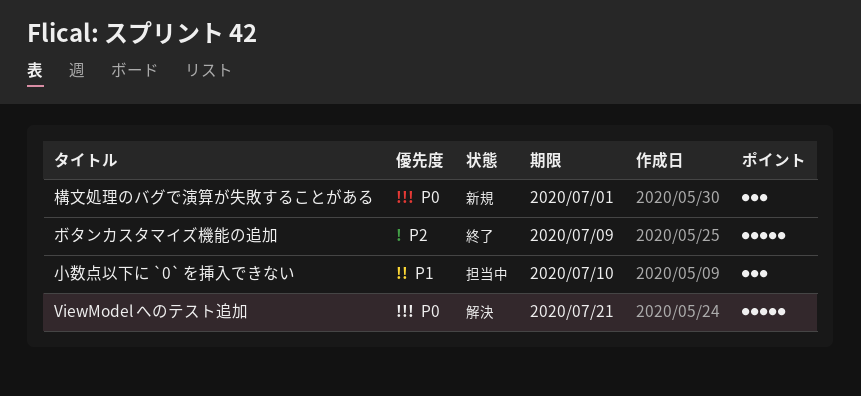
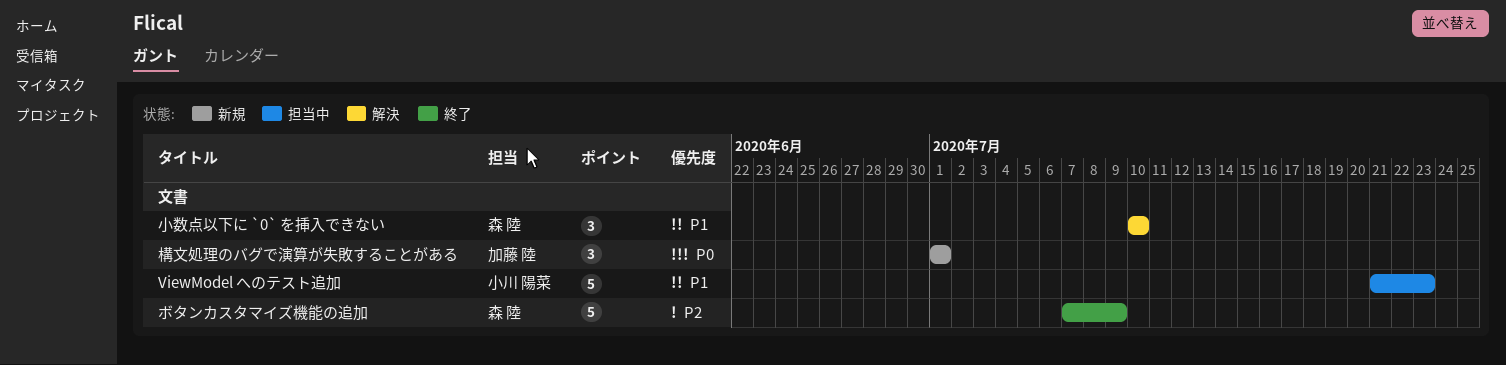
ViewModel へのテスト追加, status: 解決 -> 担当中
ViewModel へのテスト追加, priority: P0 -> P1
ViewModel へのテスト追加, due: Jul 21 -> Jul 23
小数点以下に `0` を挿入できない, status: 担当中 -> 解決

